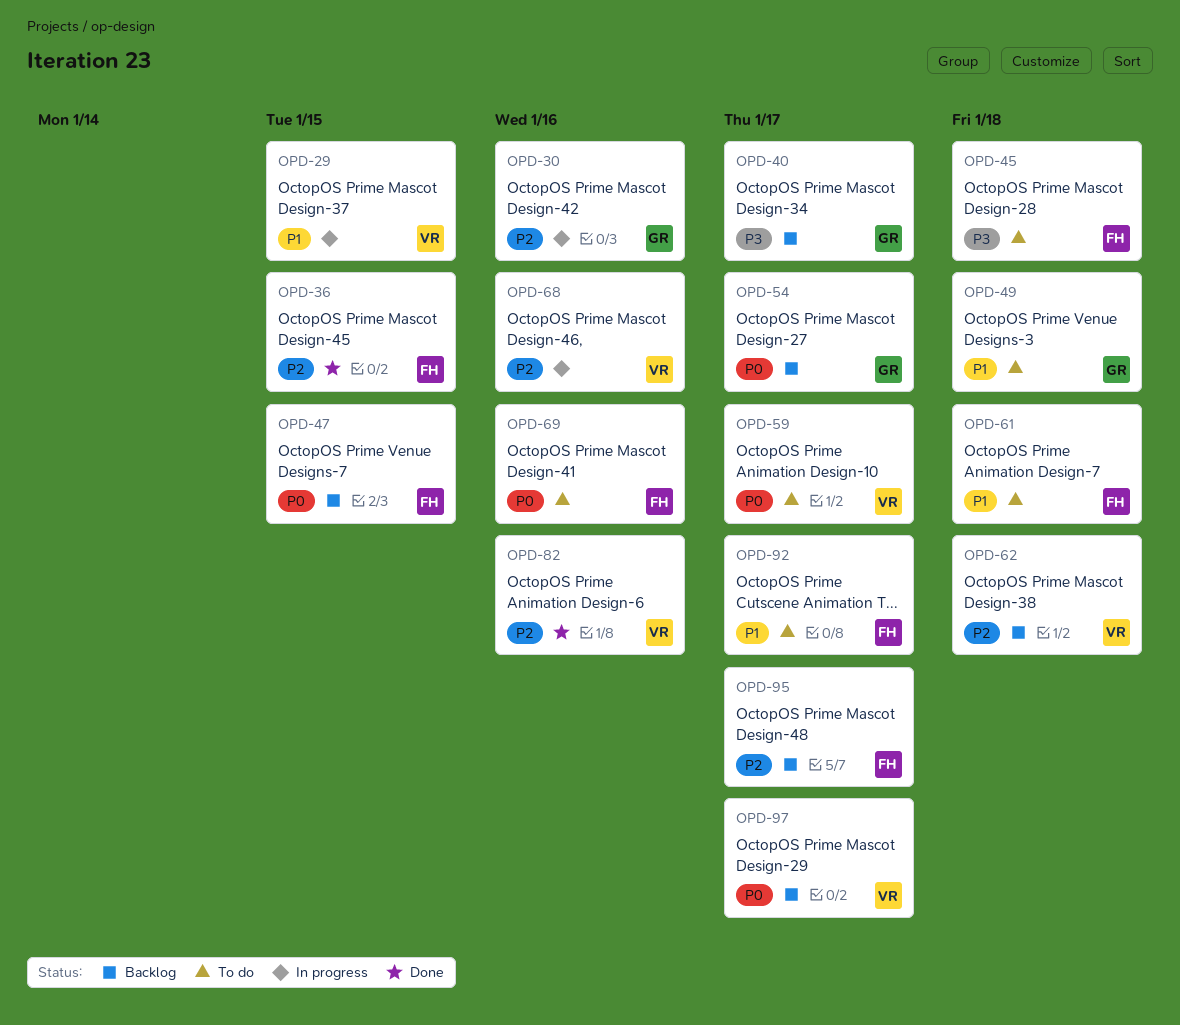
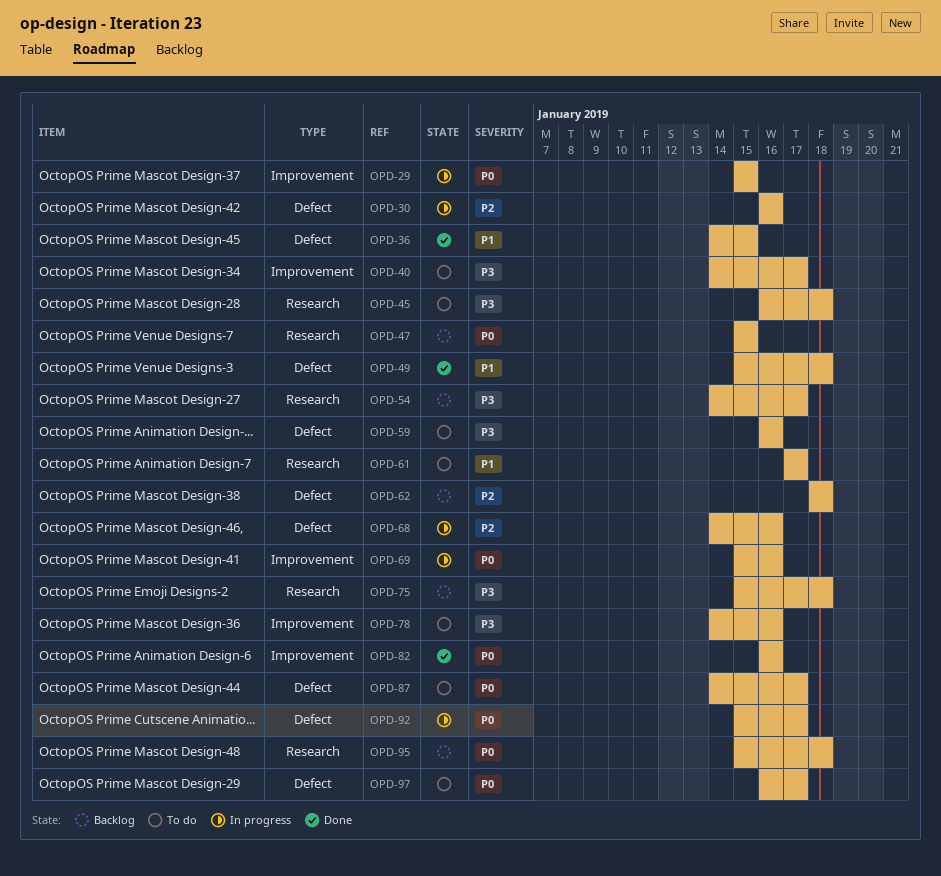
OPD-29, priority: P1 -> P0
OPD-36, priority: P2 -> P1
OPD-40, status: Backlog -> To do
OPD-49, status: To do -> Done
OPD-54, priority: P0 -> P3
OPD-59, priority: P0 -> P3
OPD-59, due: Jan 17 -> Jan 16
OPD-61, due: Jan 18 -> Jan 17
OPD-69, status: To do -> In progress
OPD-75: none -> present
OPD-78: none -> present
OPD-82, priority: P2 -> P0
OPD-87: none -> present
OPD-92, status: To do -> In progress
OPD-92, priority: P1 -> P0
OPD-95, priority: P2 -> P0
OPD-95, due: Jan 17 -> Jan 18
OPD-97, status: Backlog -> To do

